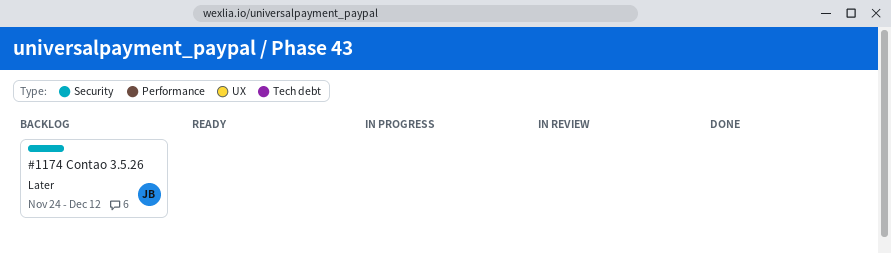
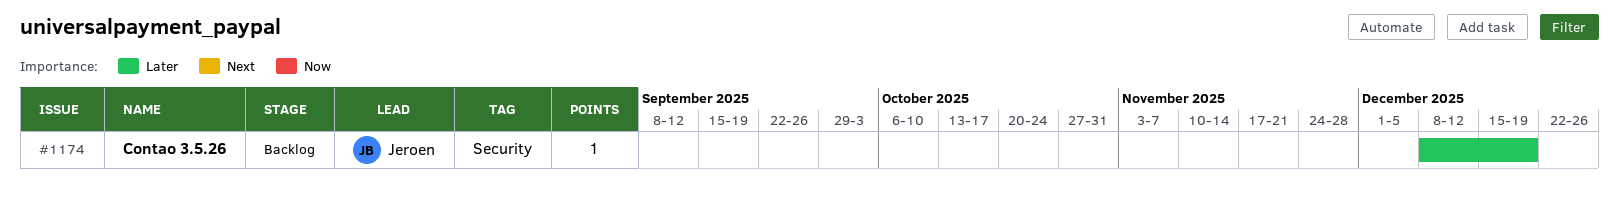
#1174, start: Nov 24 -> Dec 8
#1174, due: Dec 12 -> Dec 19

